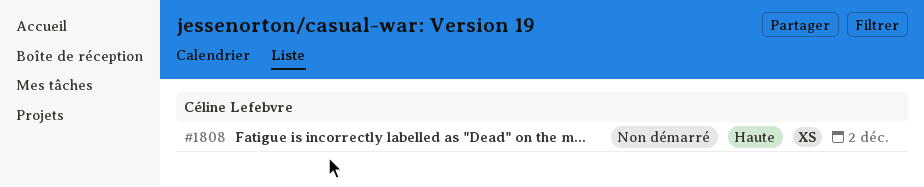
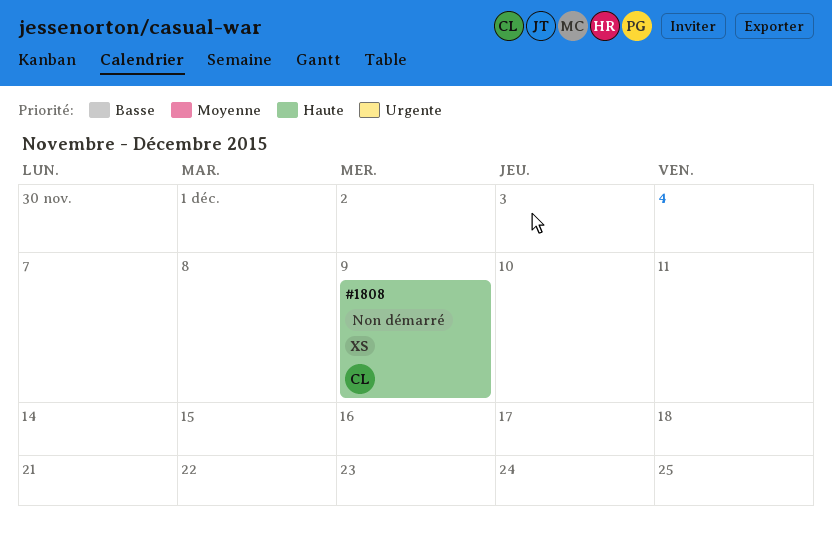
#1808, due: Dec 2 -> Dec 9

